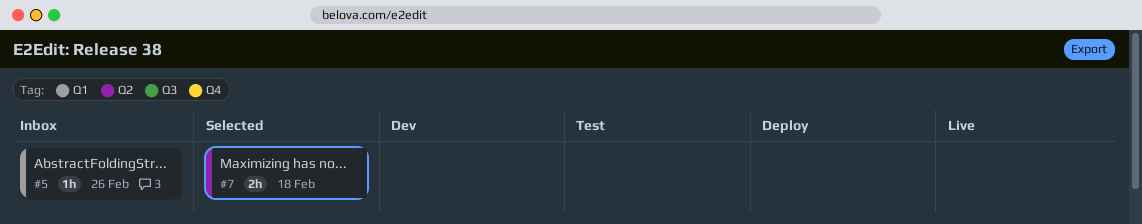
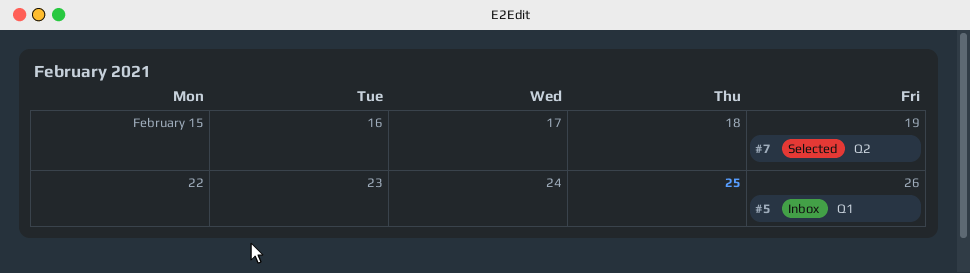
#7, due: Feb 18 -> Feb 19

